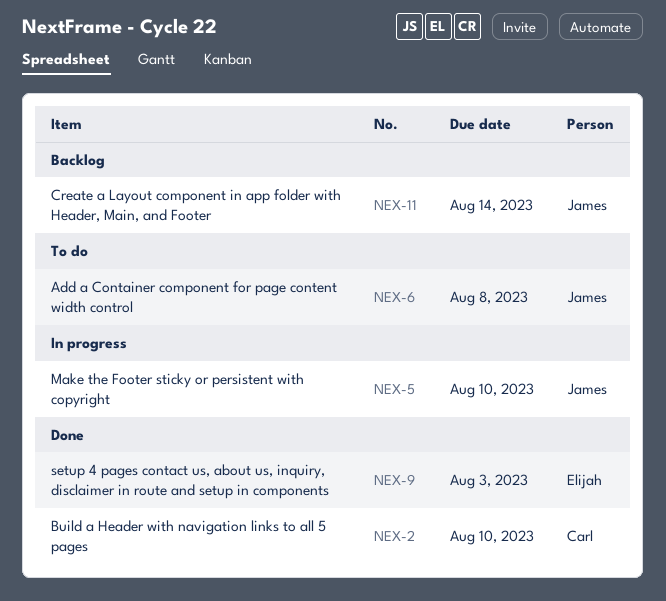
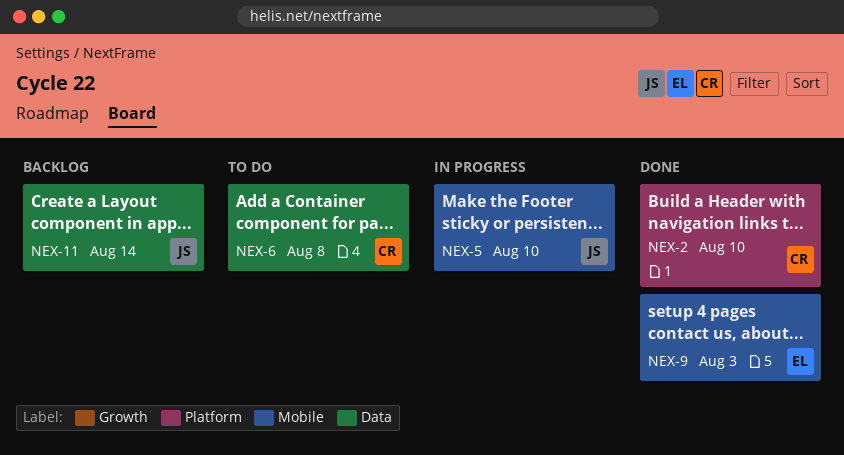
NEX-6, owner: James -> Carl

